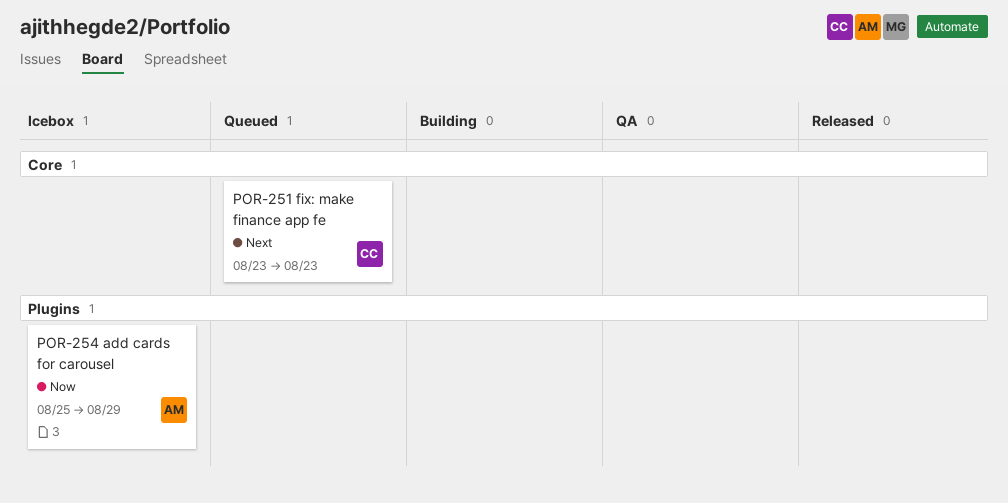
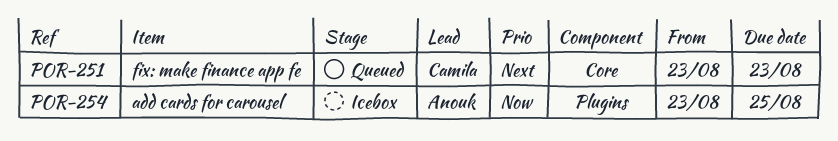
POR-254, start: Aug 25 -> Aug 23
POR-254, due: Aug 29 -> Aug 25

